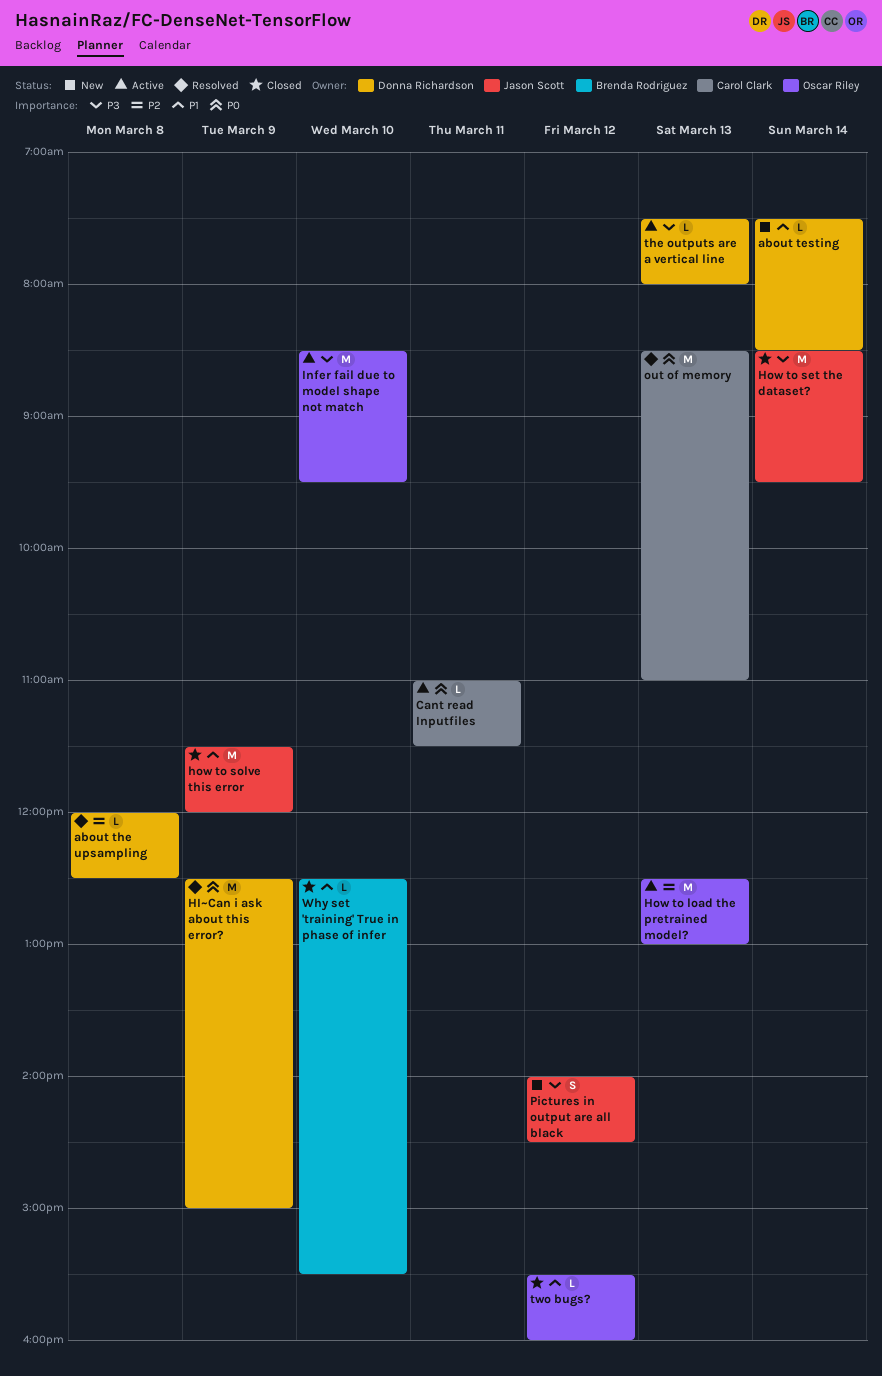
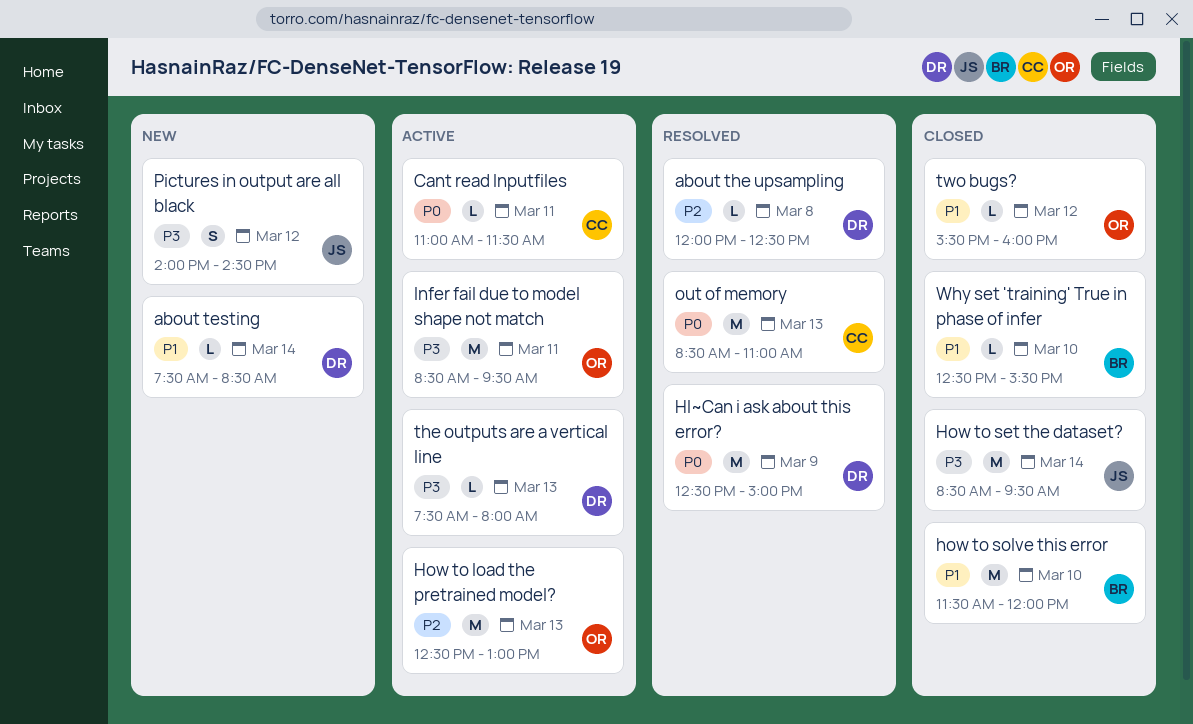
how to solve this error, owner: Jason Scott -> Brenda Rodriguez
how to solve this error, day: Mar 9 -> Mar 10
Infer fail due to model shape not match, day: Mar 10 -> Mar 11

